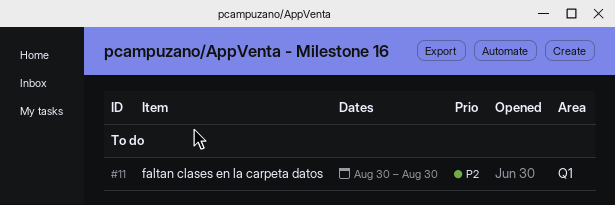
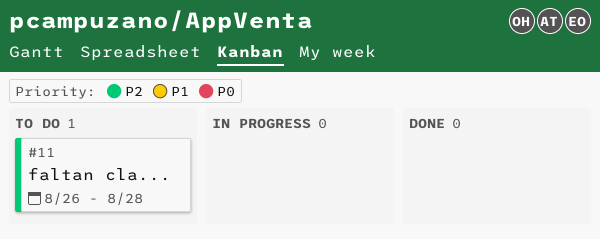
#11, start: Aug 30 -> Aug 26
#11, due: Aug 30 -> Aug 28

